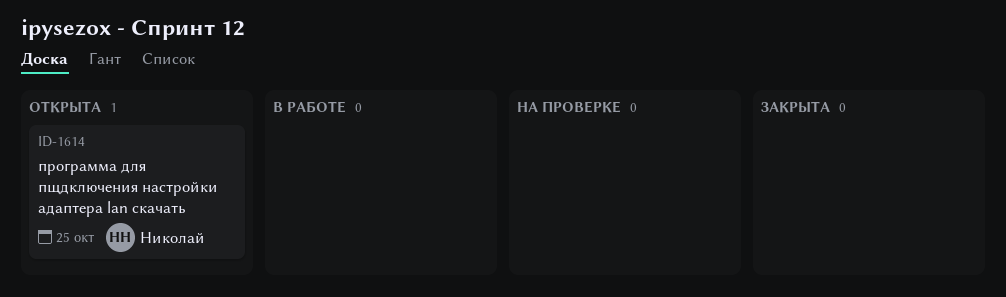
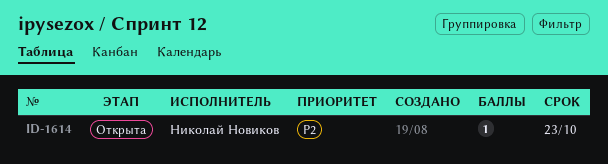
ID-1614, due: Oct 25 -> Oct 23

